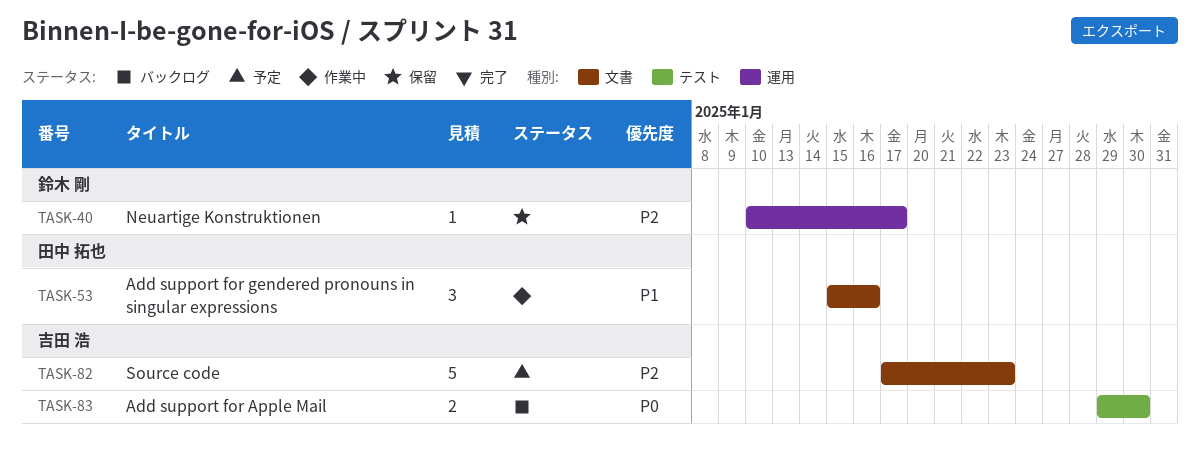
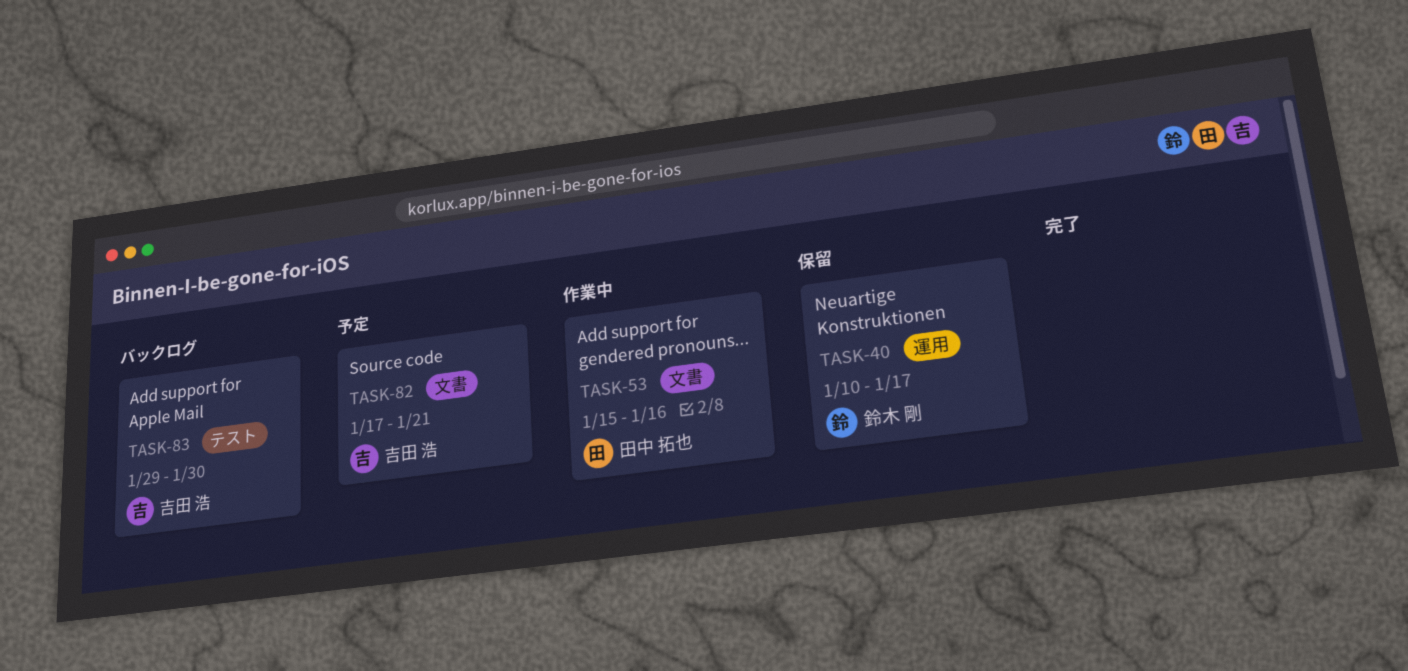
TASK-82, due: Jan 23 -> Jan 21

